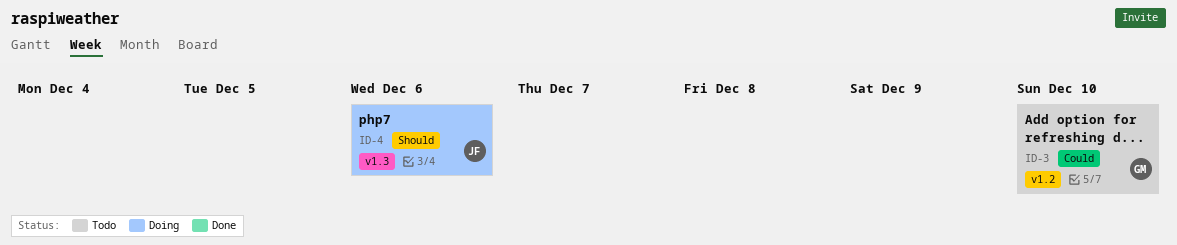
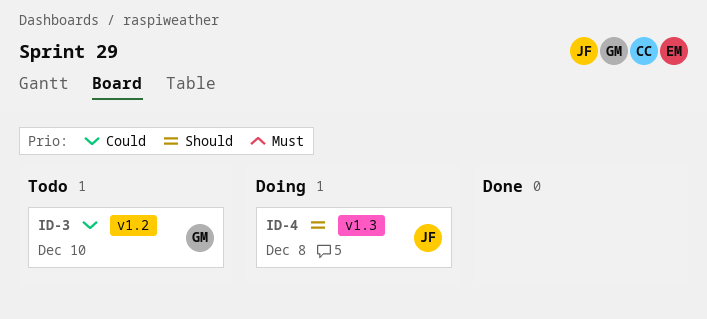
ID-4, due: Dec 6 -> Dec 8

